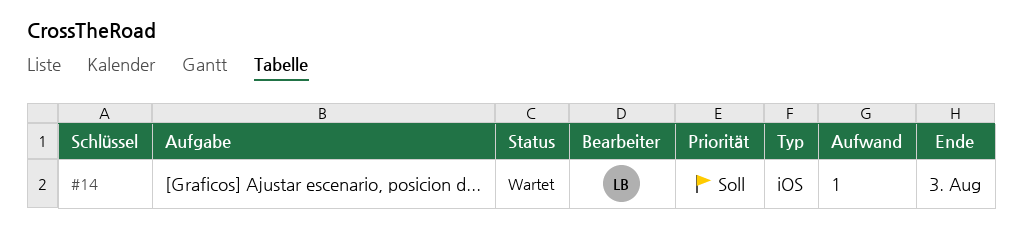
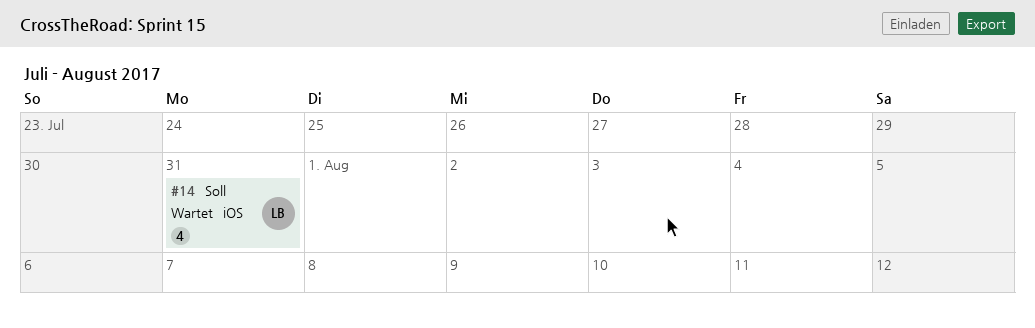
#14, estimate: 1 -> 4
#14, due: Aug 3 -> Jul 31

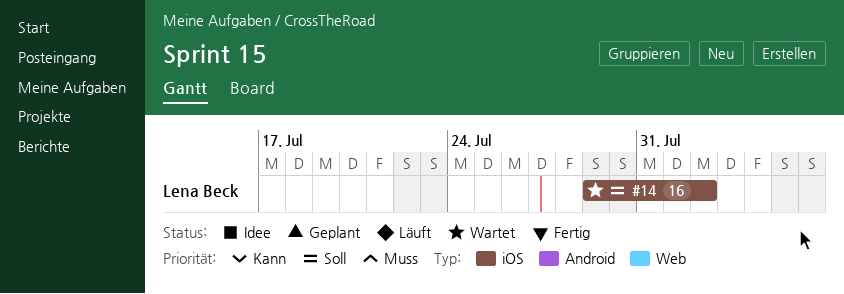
#14, estimate: 4 -> 16
#14, due: Jul 31 -> Aug 2

